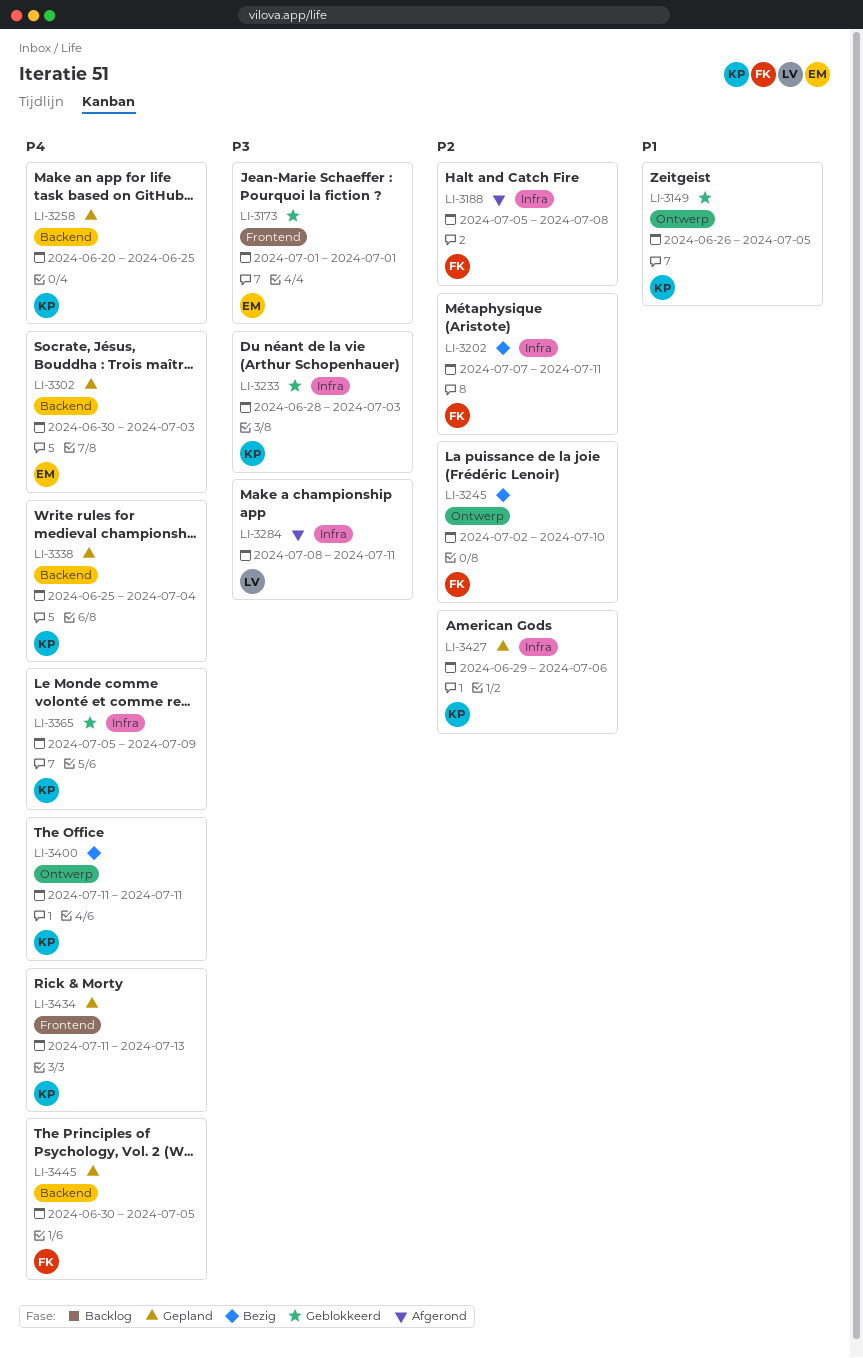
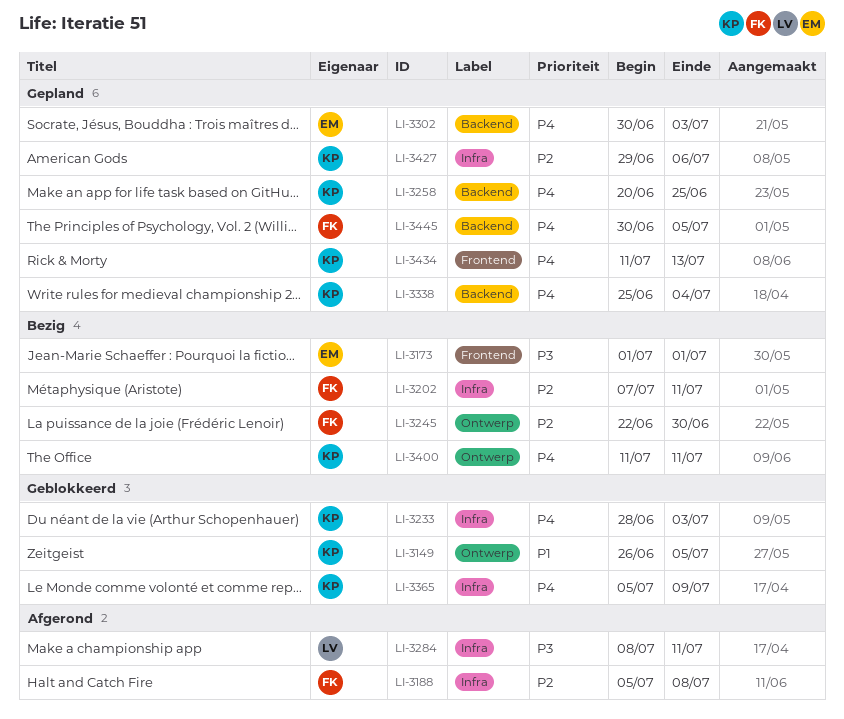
LI-3173, status: Geblokkeerd -> Bezig
LI-3233, priority: P3 -> P4
LI-3245, start: Jul 2 -> Jun 22
LI-3245, due: Jul 10 -> Jun 30

